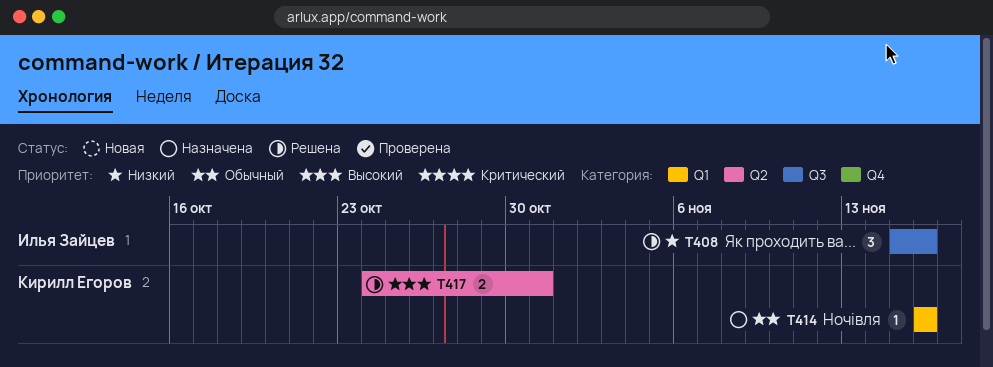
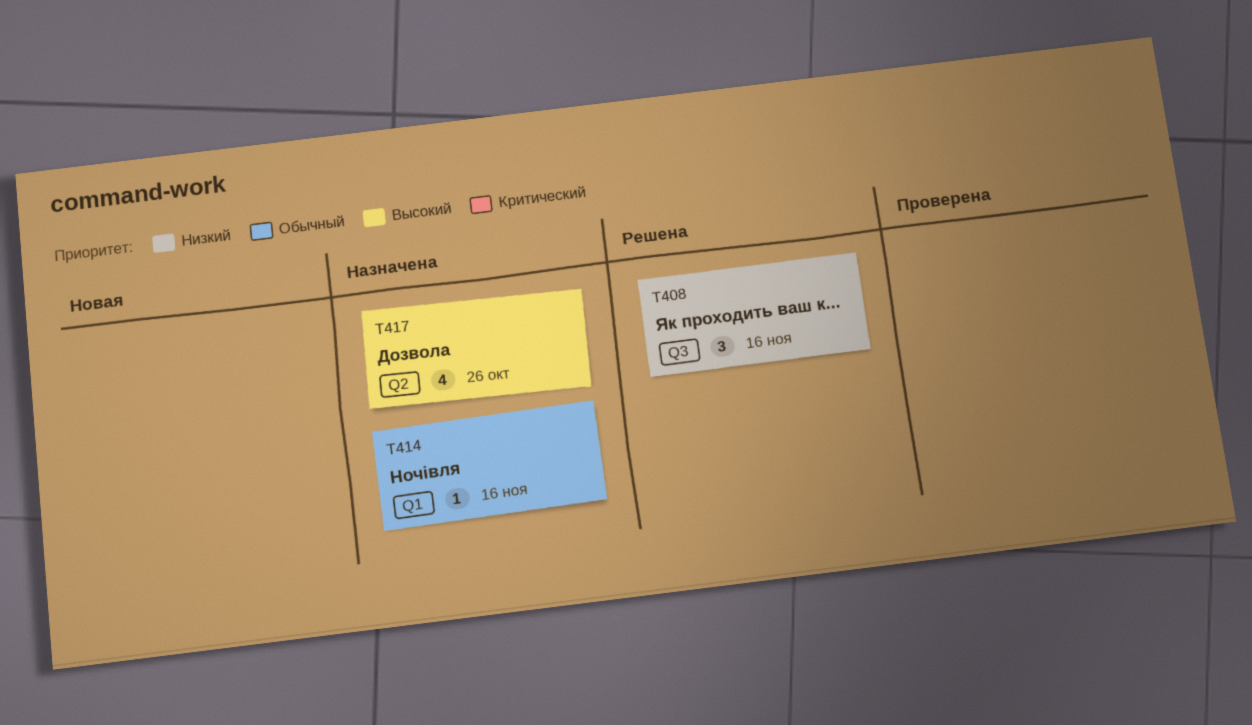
T417, status: Решена -> Назначена
T417, estimate: 2 -> 4
T417, due: Oct 31 -> Oct 26

